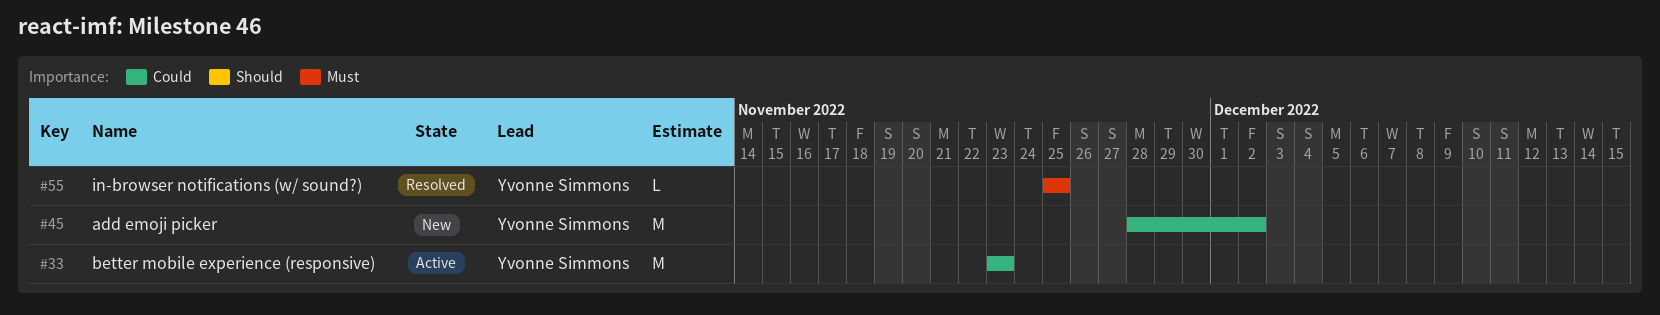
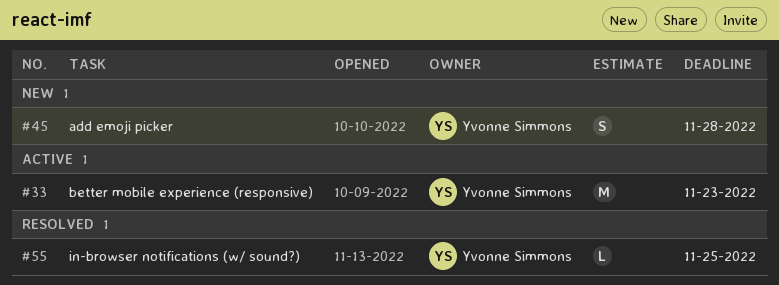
#45, estimate: M -> S
#45, due: Dec 2 -> Nov 28

